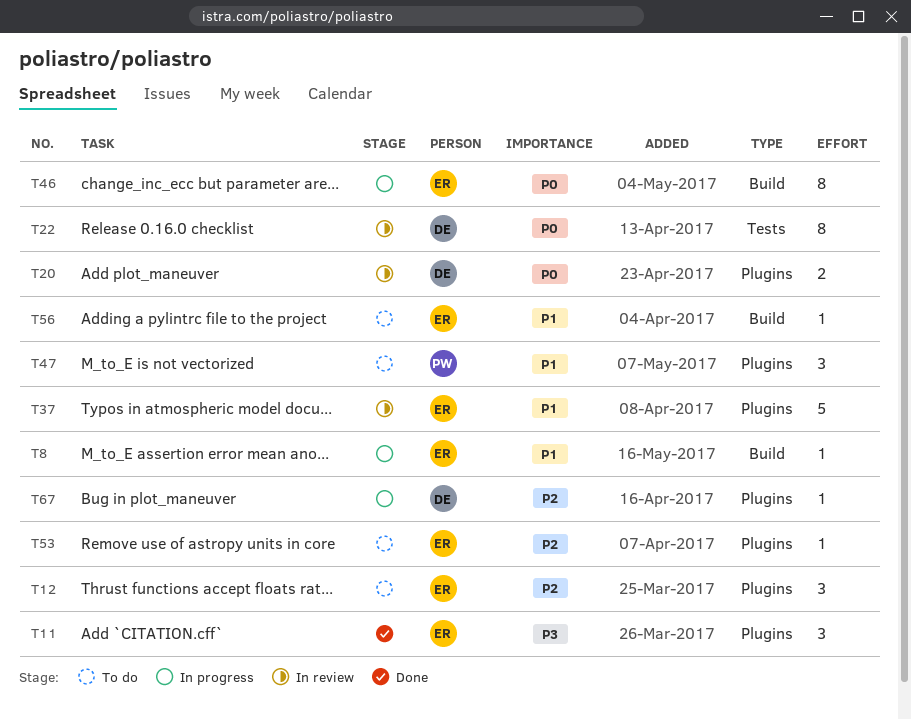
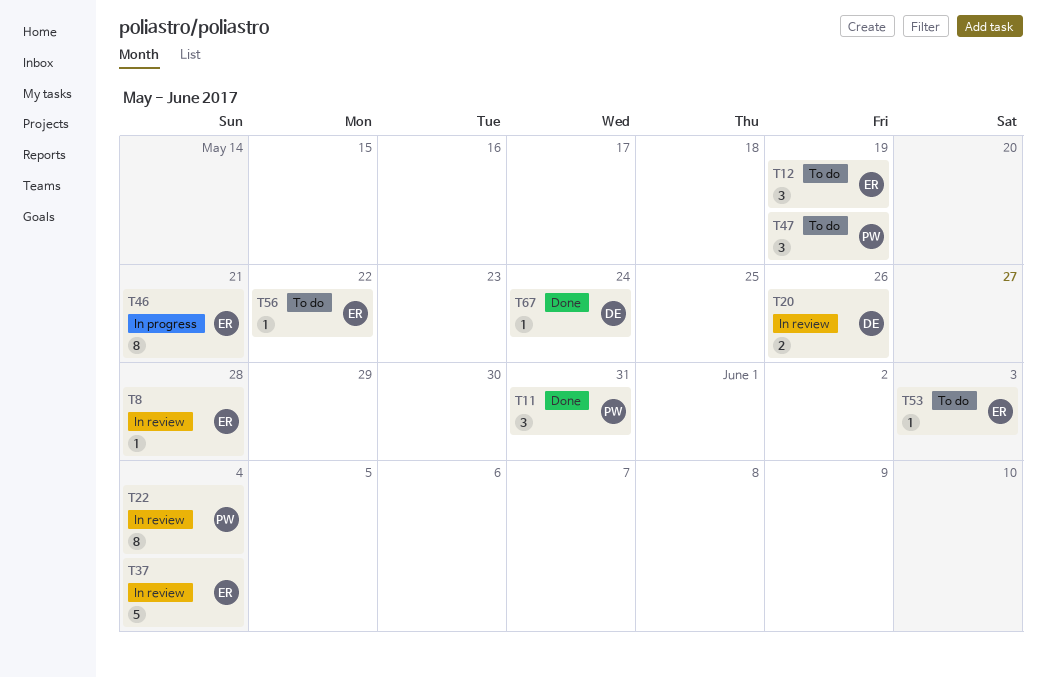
T8, status: In progress -> In review
T11, owner: ER -> PW
T22, owner: DE -> PW
T67, status: In progress -> Done

